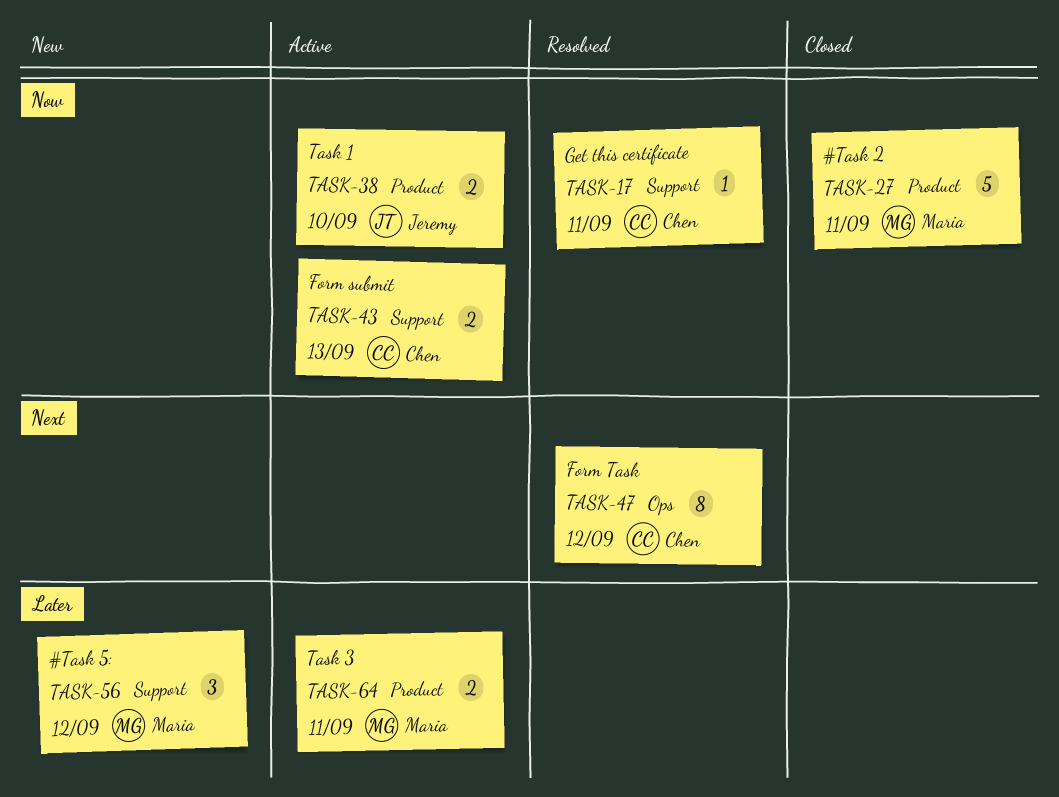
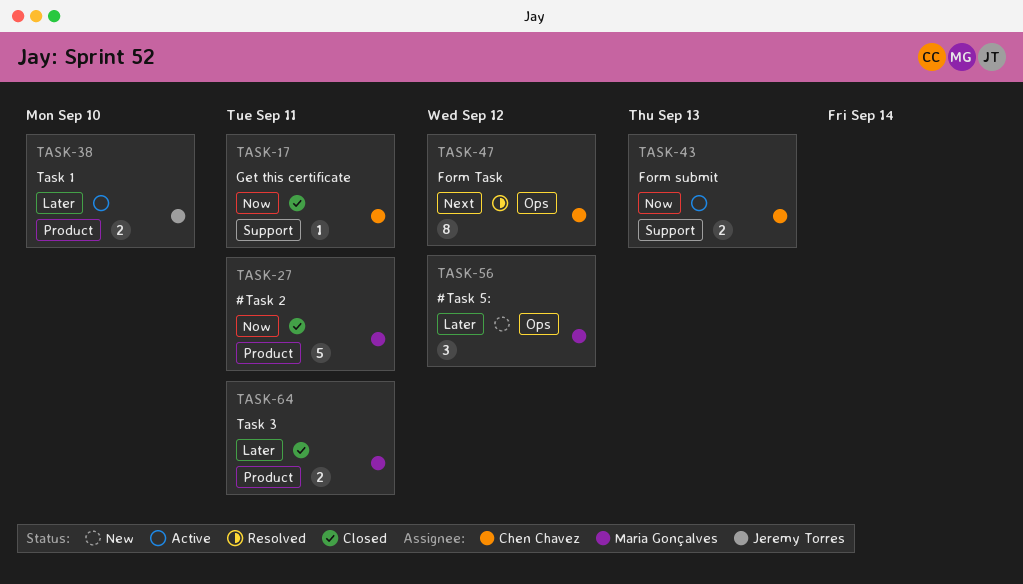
TASK-17, status: Resolved -> Closed
TASK-38, priority: Now -> Later
TASK-56, label: Support -> Ops
TASK-64, status: Active -> Closed

